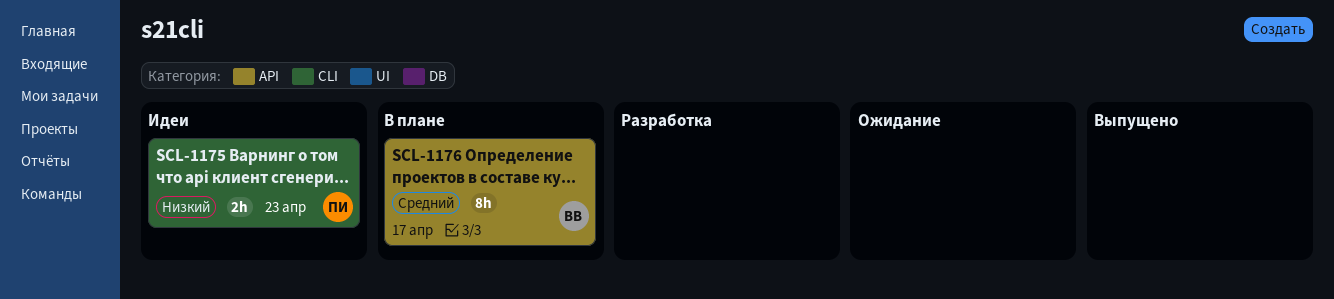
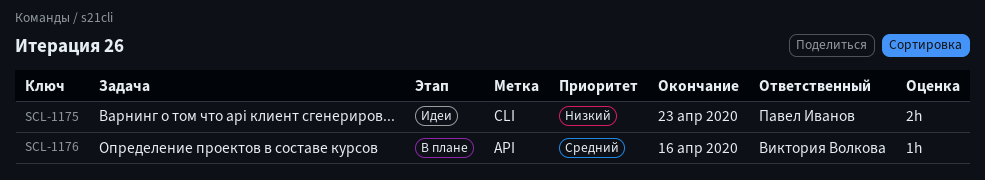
SCL-1176, estimate: 8h -> 1h
SCL-1176, due: Apr 17 -> Apr 16

